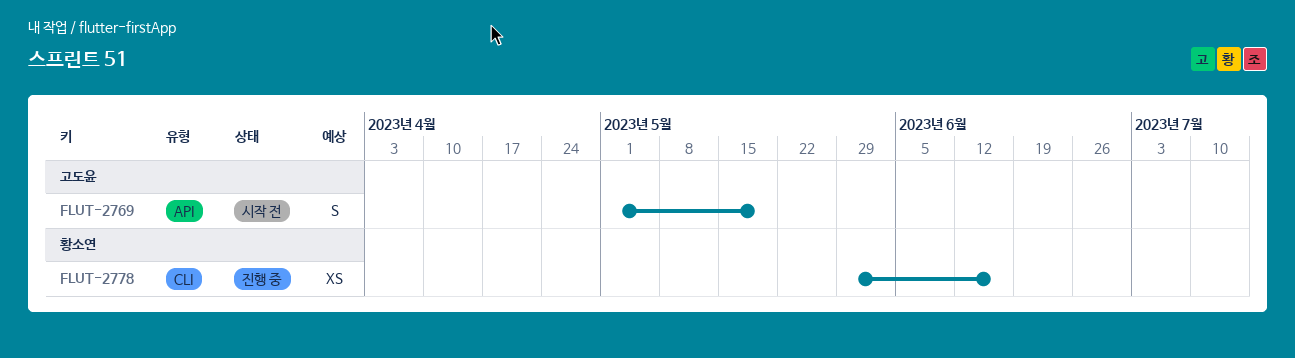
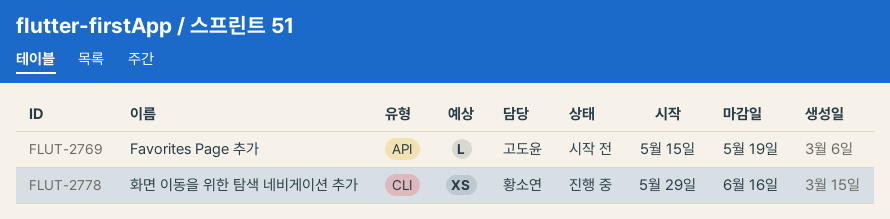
FLUT-2769, estimate: S -> L
FLUT-2769, start: May 1 -> May 15

